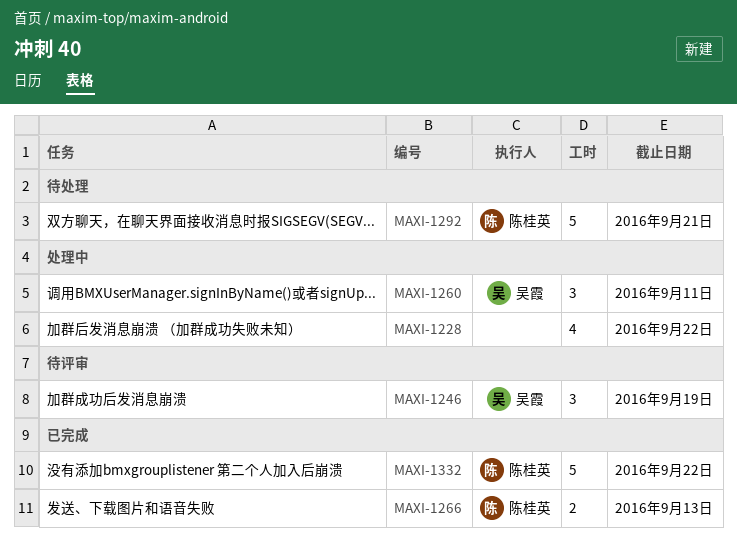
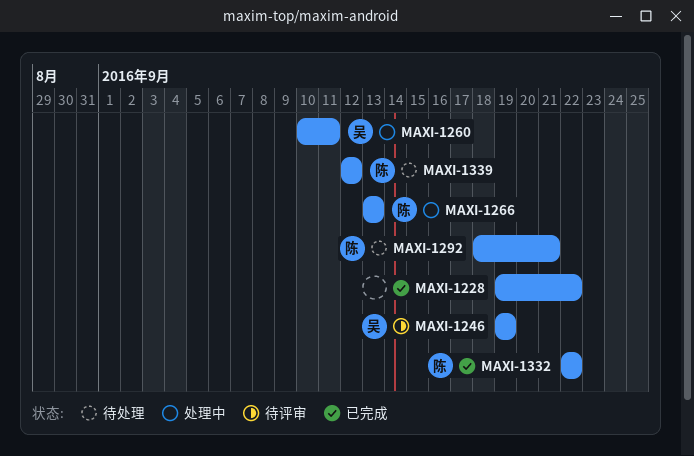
MAXI-1228, status: 处理中 -> 已完成
MAXI-1266, status: 已完成 -> 处理中
MAXI-1339: none -> present

